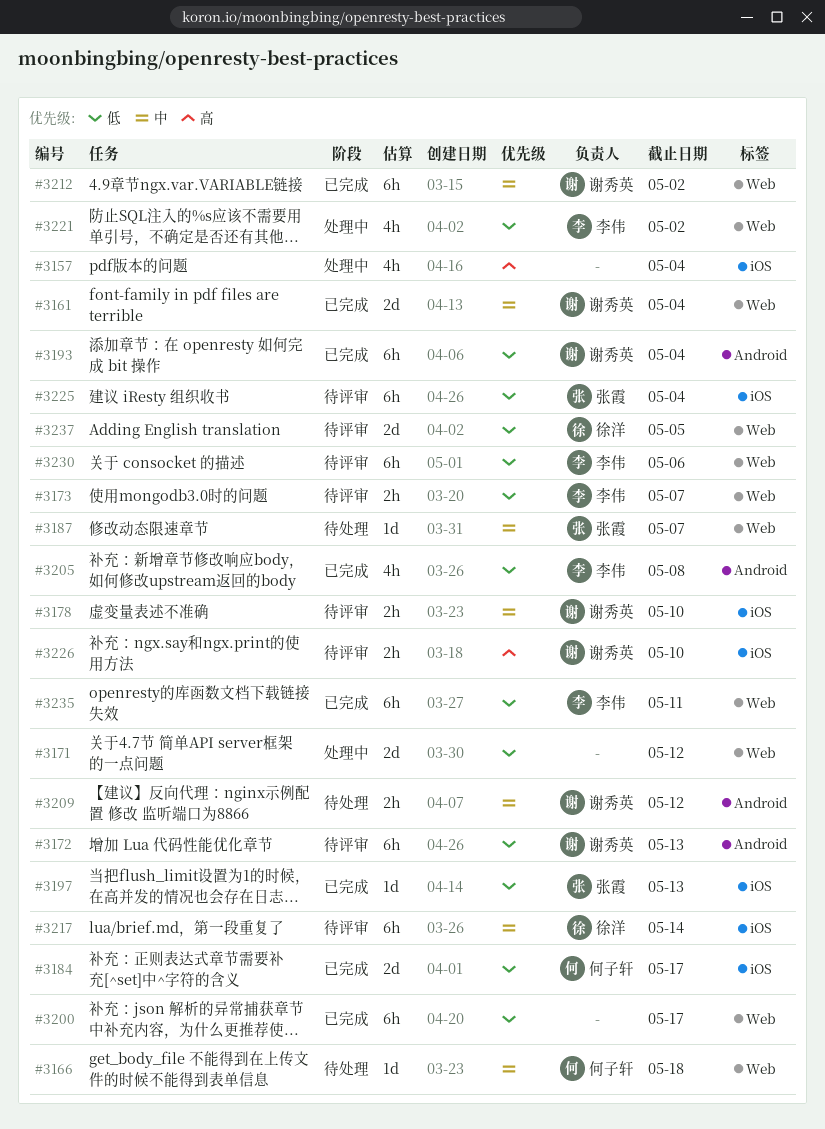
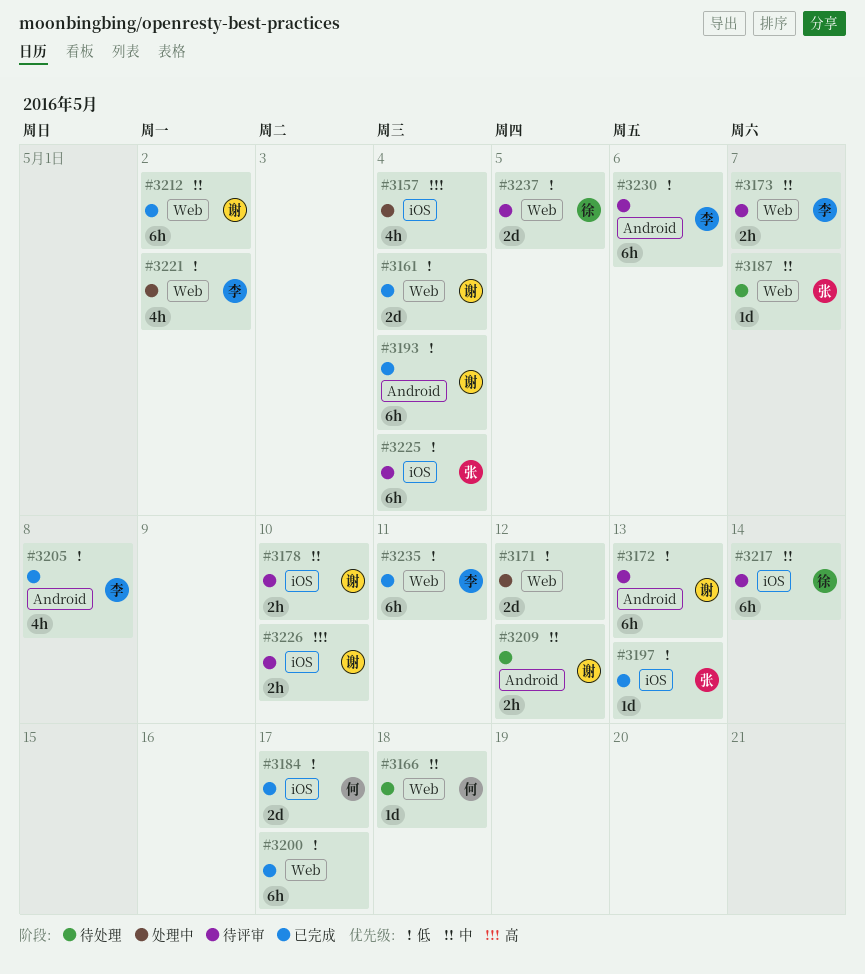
#3161, priority: 中 -> 低
#3173, priority: 低 -> 中
#3230, label: Web -> Android

